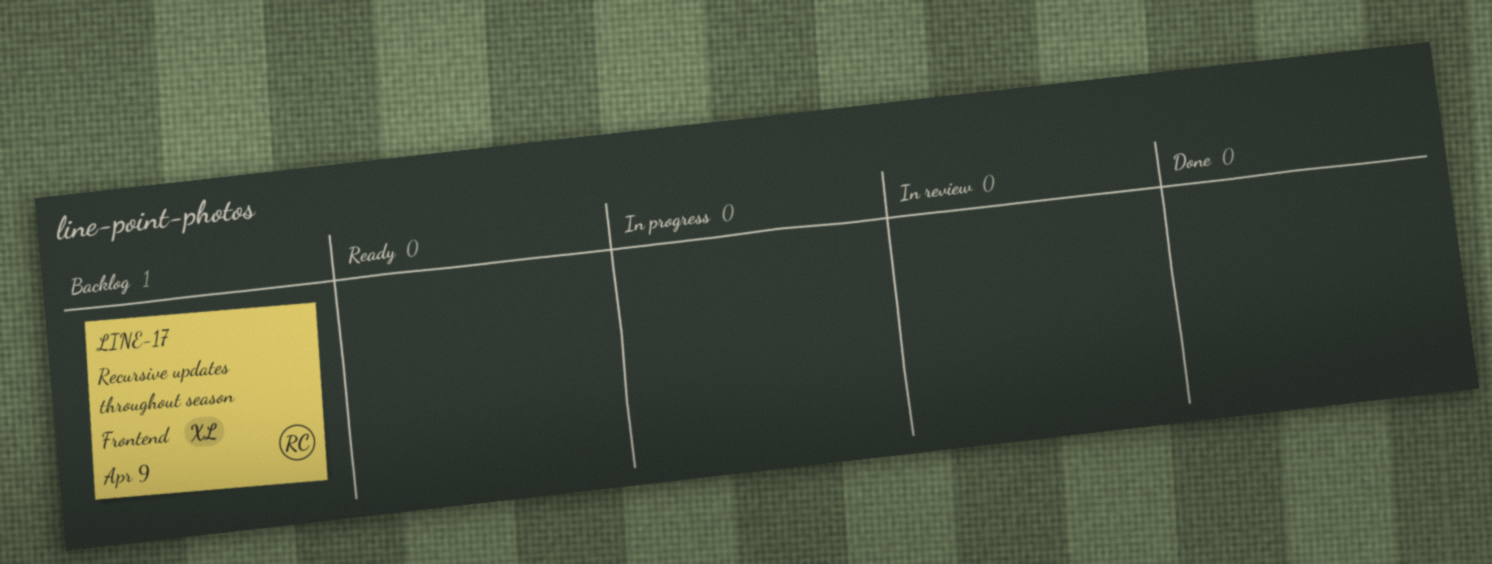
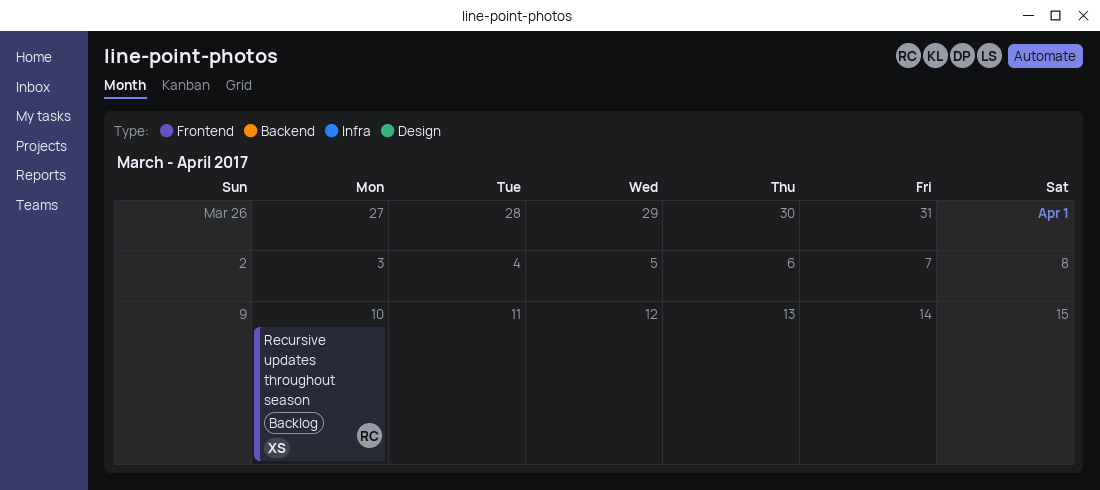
Recursive updates throughout season, estimate: XL -> XS
Recursive updates throughout season, due: Apr 9 -> Apr 10

